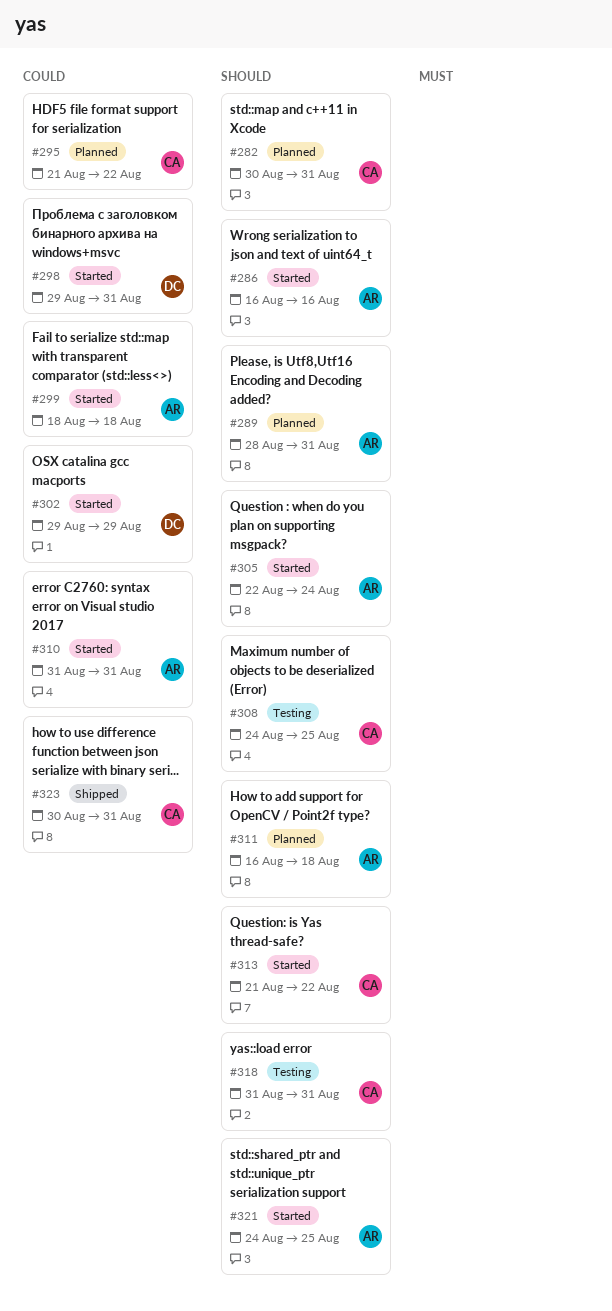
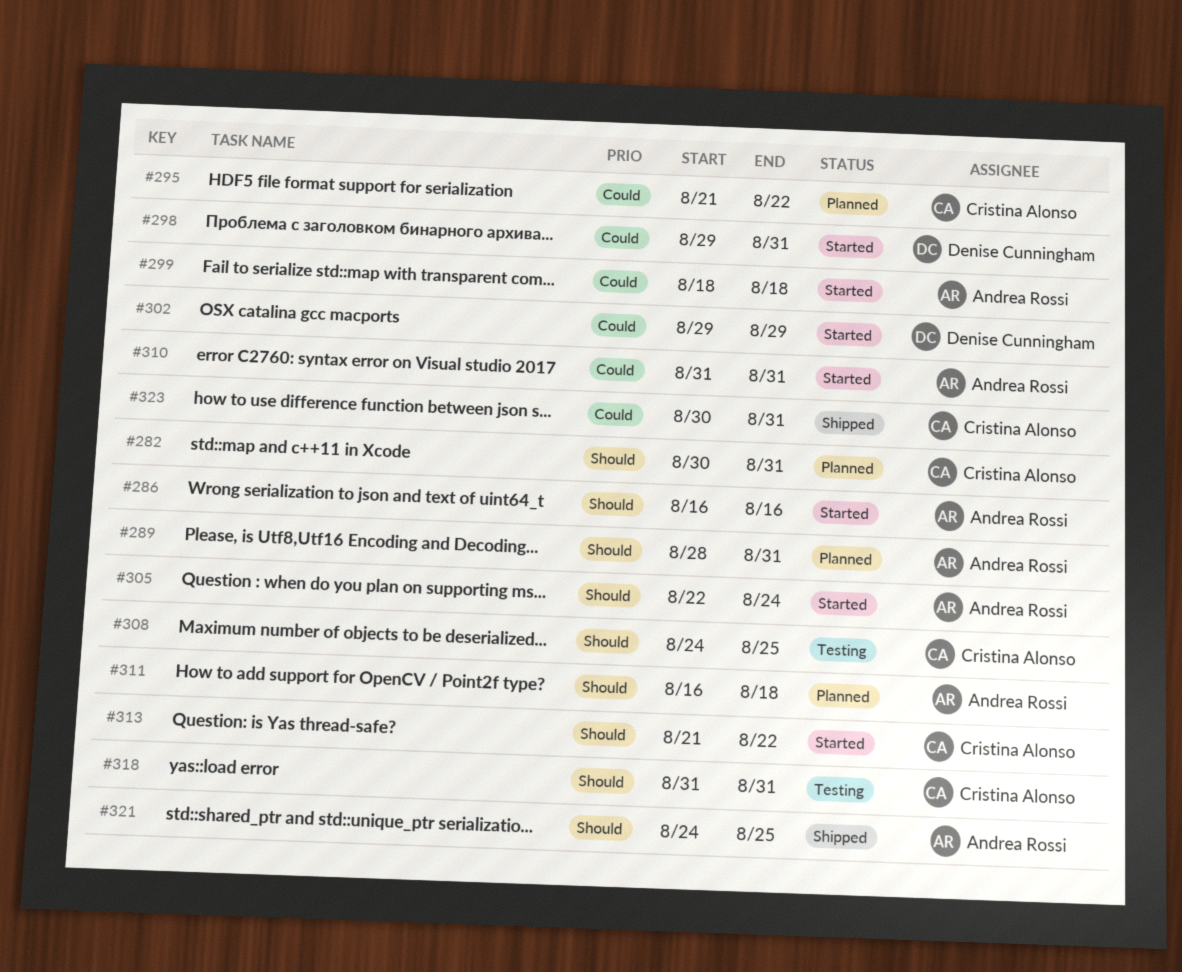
#321, status: Started -> Shipped

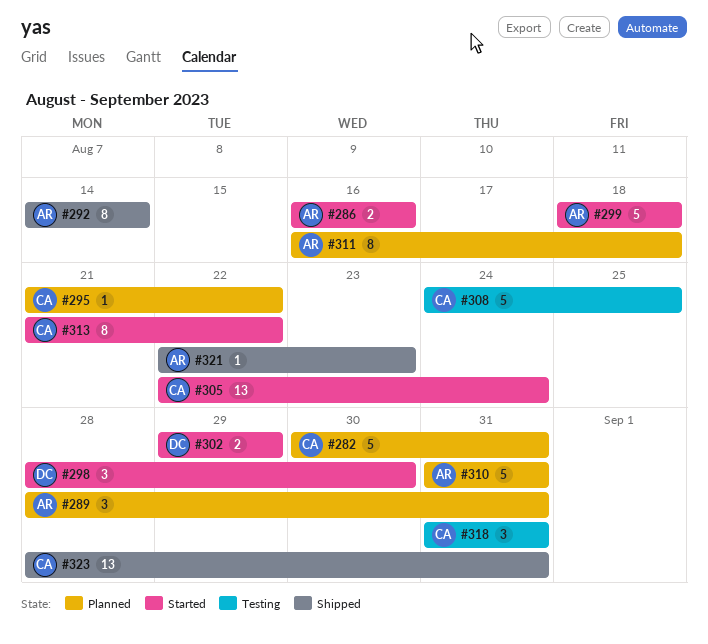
#292: none -> present
#298, start: Aug 29 -> Aug 28
#298, due: Aug 31 -> Aug 30
#305, owner: Andrea Rossi -> Cristina Alonso
#310, status: Started -> Planned
#321, start: Aug 24 -> Aug 22
#321, due: Aug 25 -> Aug 23
#323, start: Aug 30 -> Aug 28

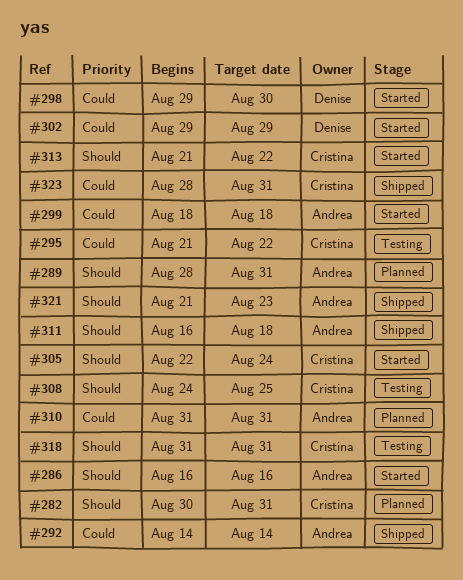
#295, status: Planned -> Testing
#298, start: Aug 28 -> Aug 29
#311, status: Planned -> Shipped
#321, start: Aug 22 -> Aug 21

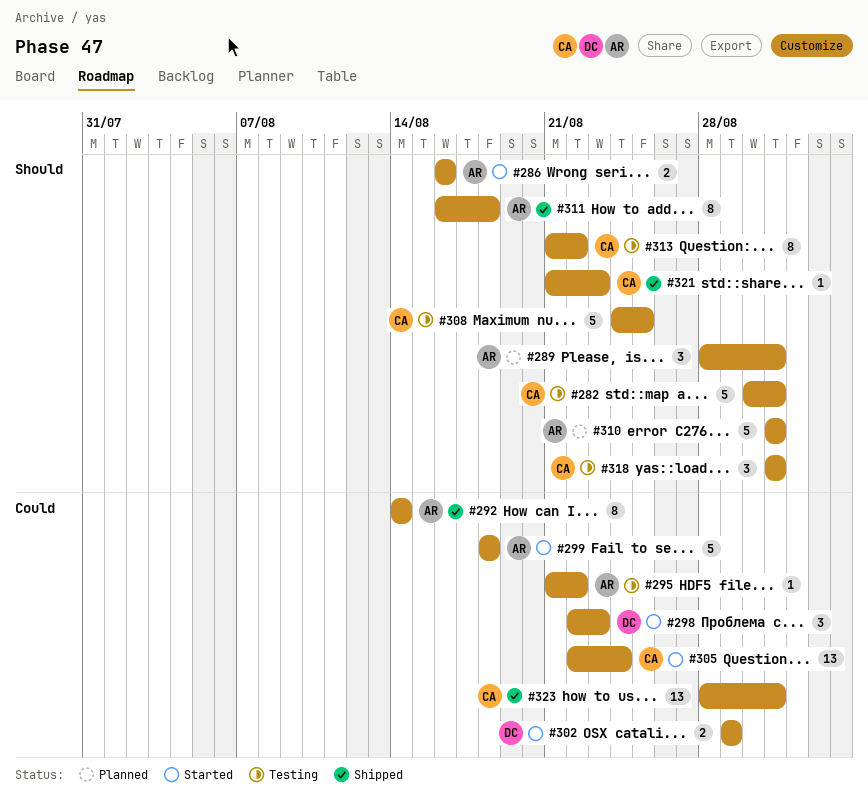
#282, status: Planned -> Testing
#295, owner: Cristina -> Andrea
#298, start: Aug 29 -> Aug 22
#298, due: Aug 30 -> Aug 23
#305, priority: Should -> Could
#310, priority: Could -> Should
#313, status: Started -> Testing
#321, owner: Andrea -> Cristina

